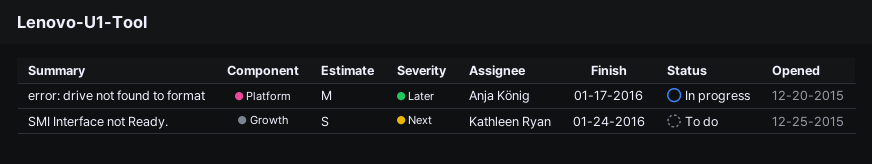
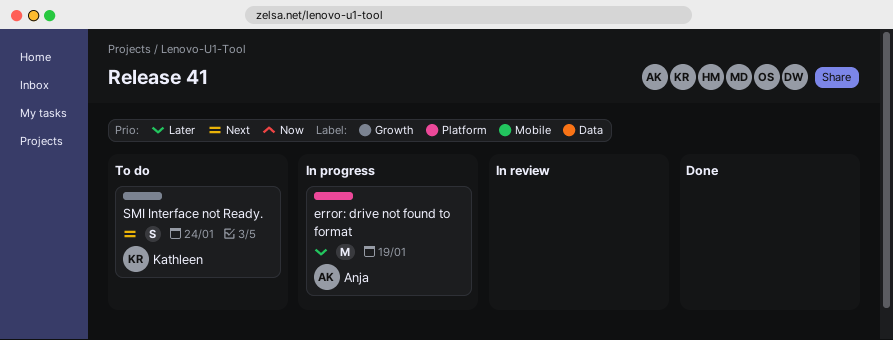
error: drive not found to format, due: Jan 17 -> Jan 19

